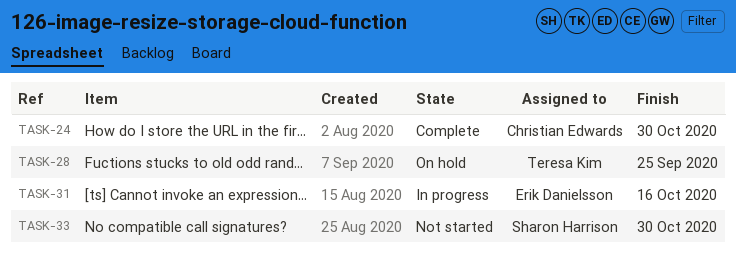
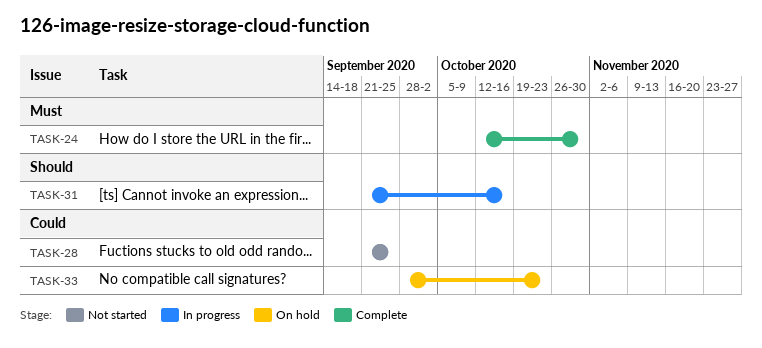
TASK-28, status: On hold -> Not started
TASK-33, status: Not started -> On hold
TASK-33, due: Oct 30 -> Oct 23

